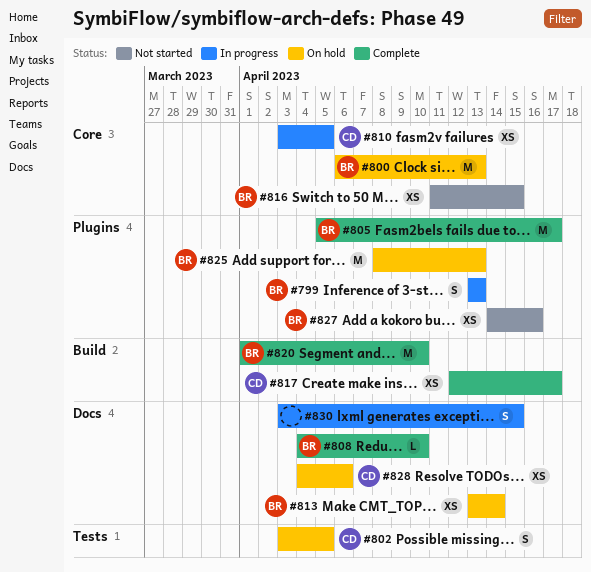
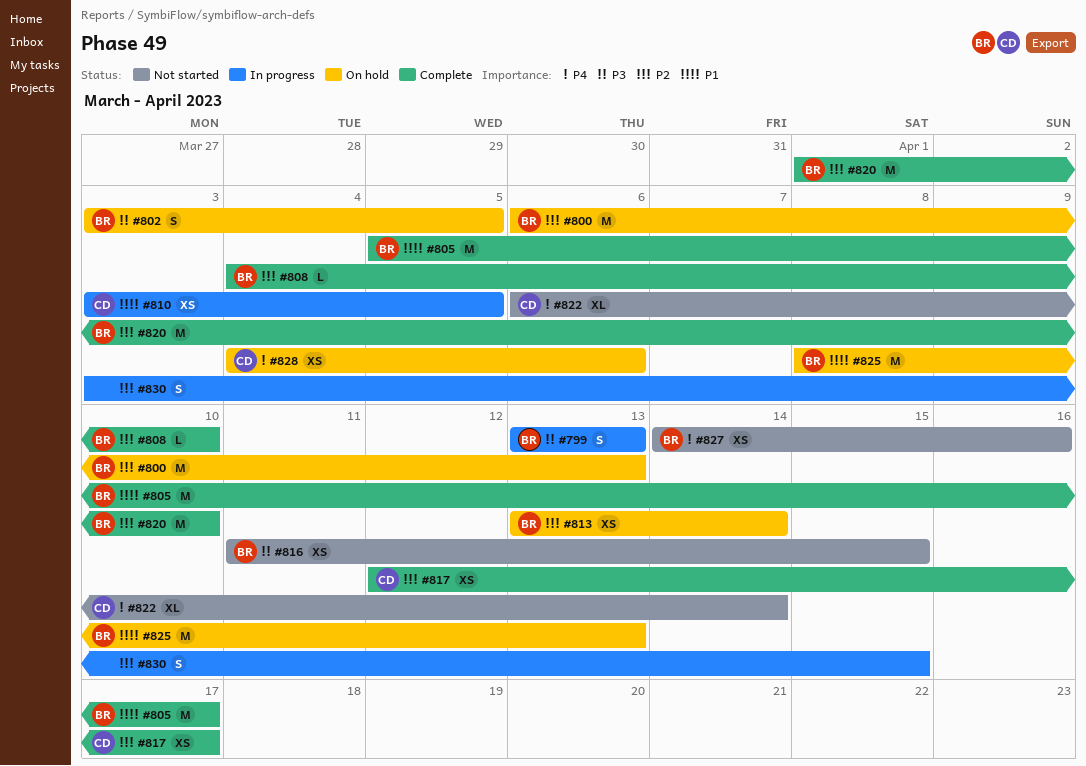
#802, owner: CD -> BR
#822: none -> present

